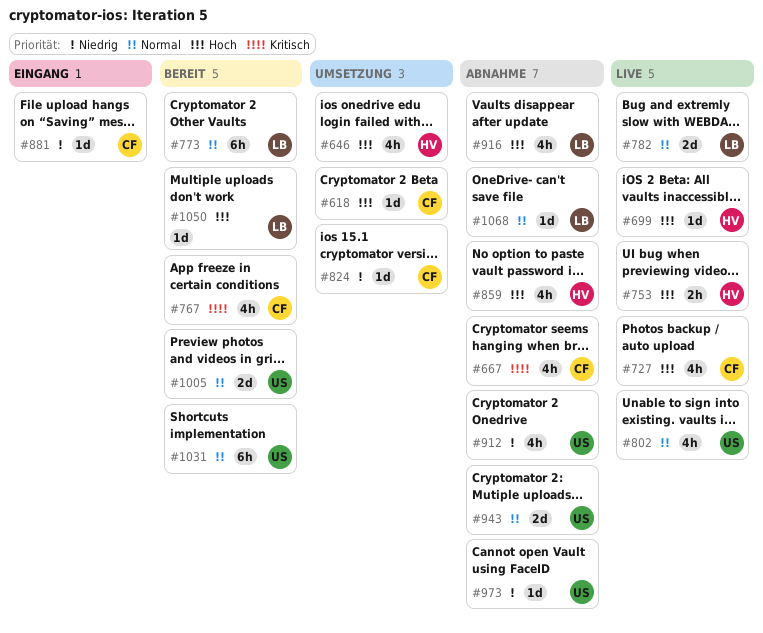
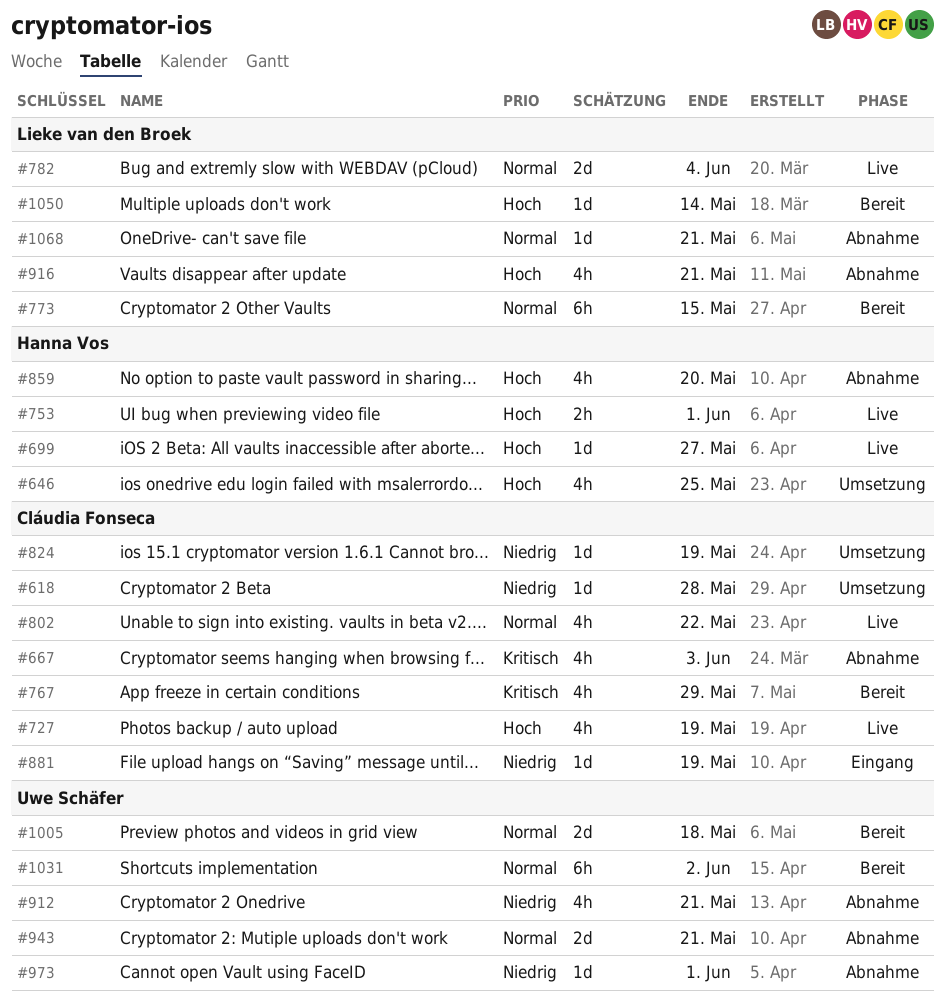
#618, priority: Hoch -> Niedrig
#802, owner: Uwe Schäfer -> Cláudia Fonseca

